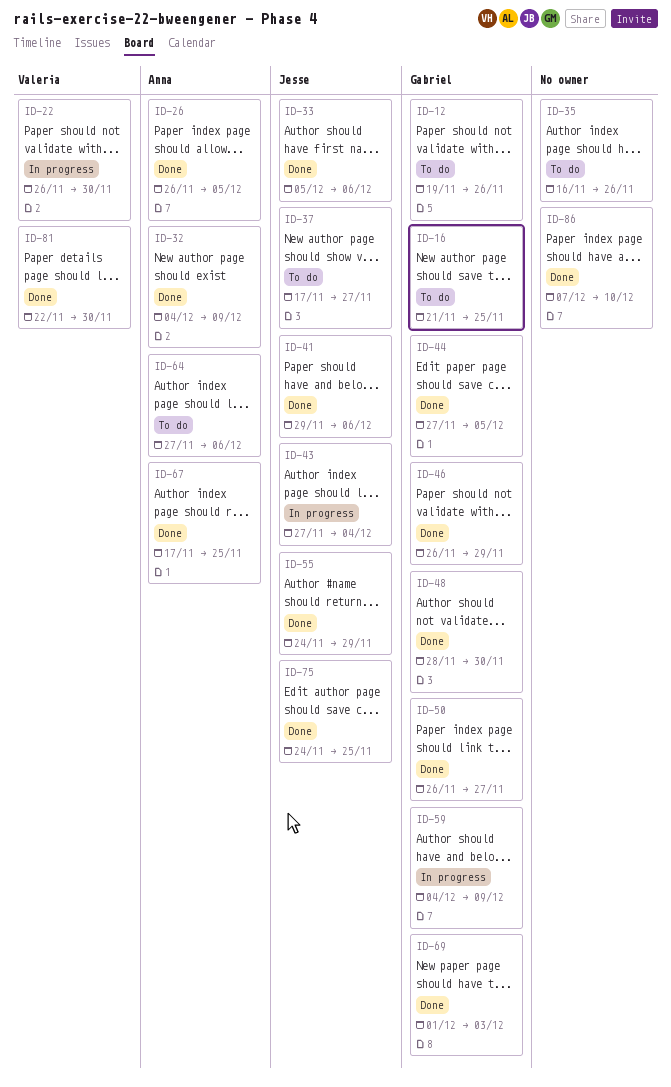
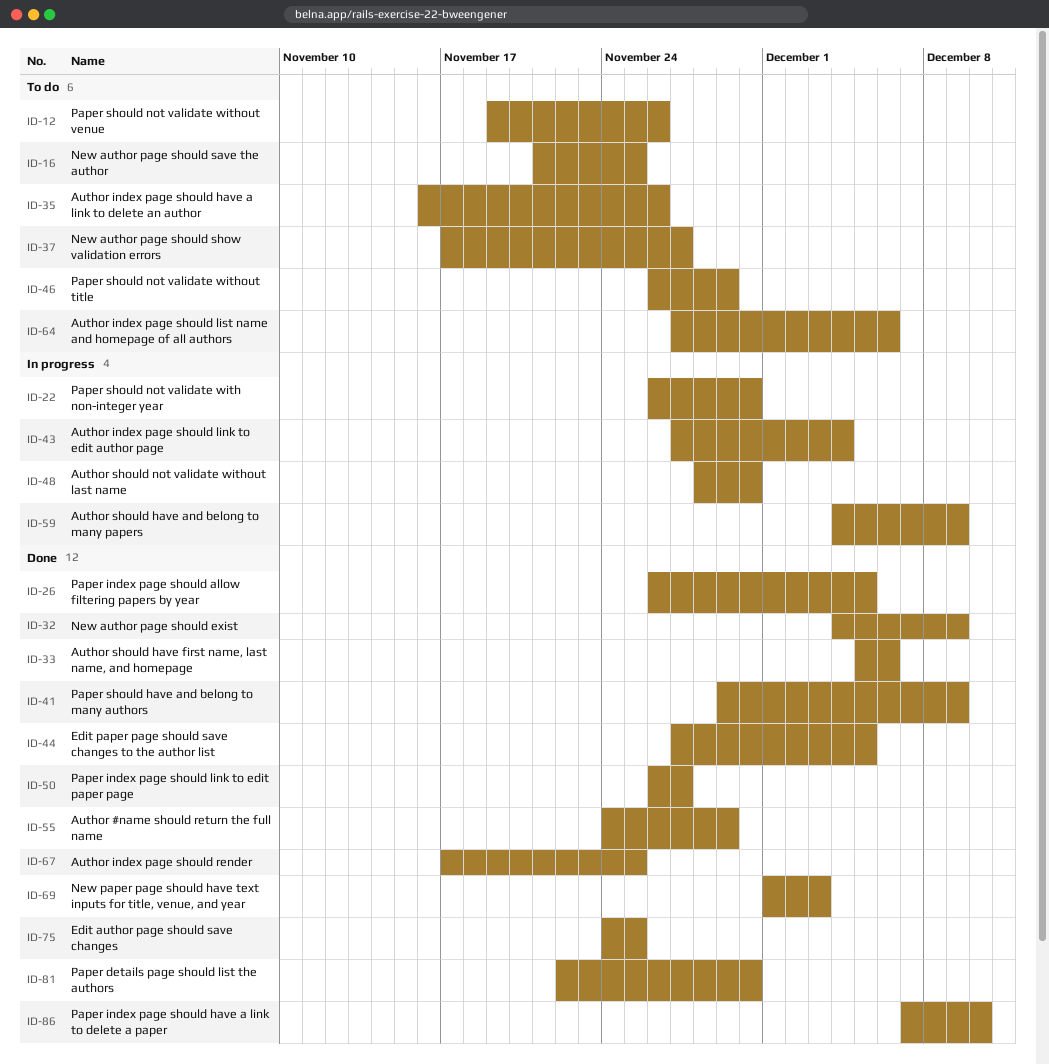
ID-41, due: Dec 6 -> Dec 9
ID-46, status: Done -> To do
ID-48, status: Done -> In progress

